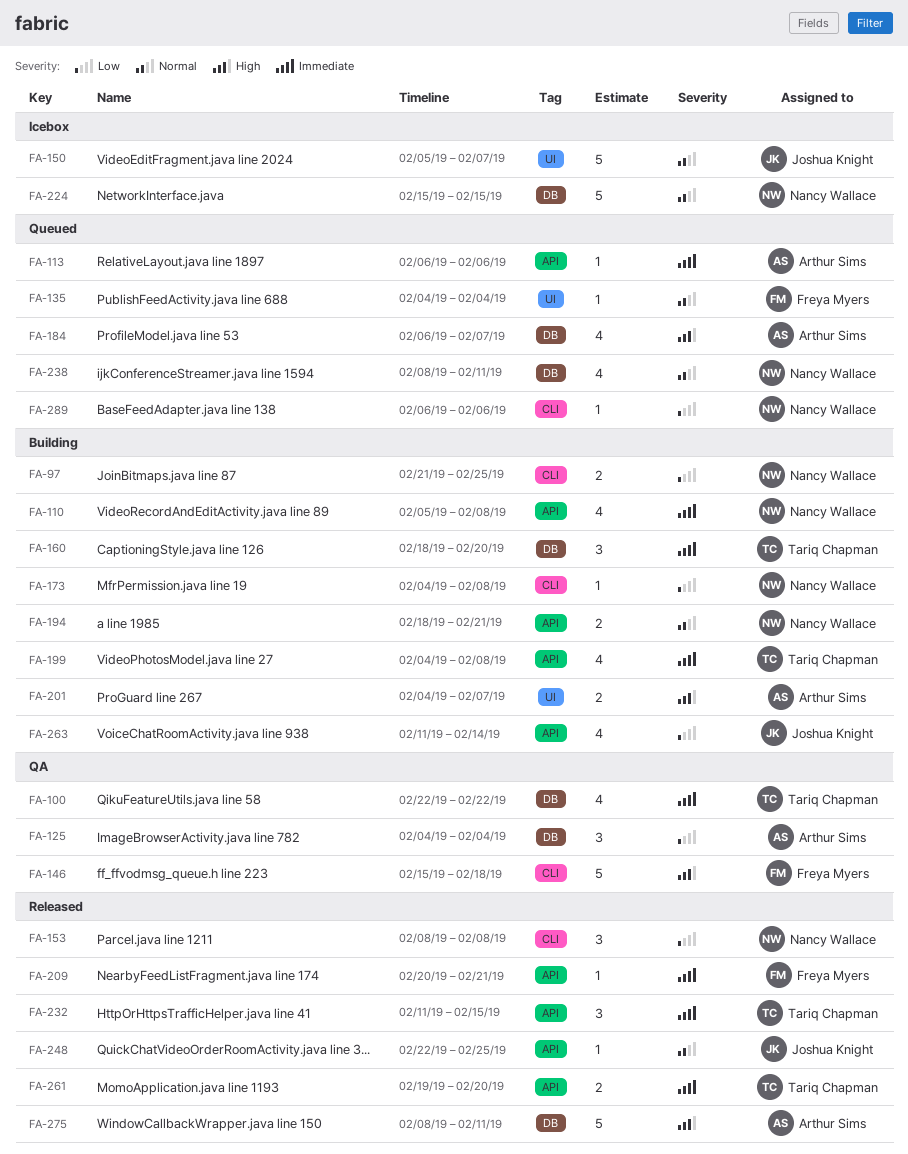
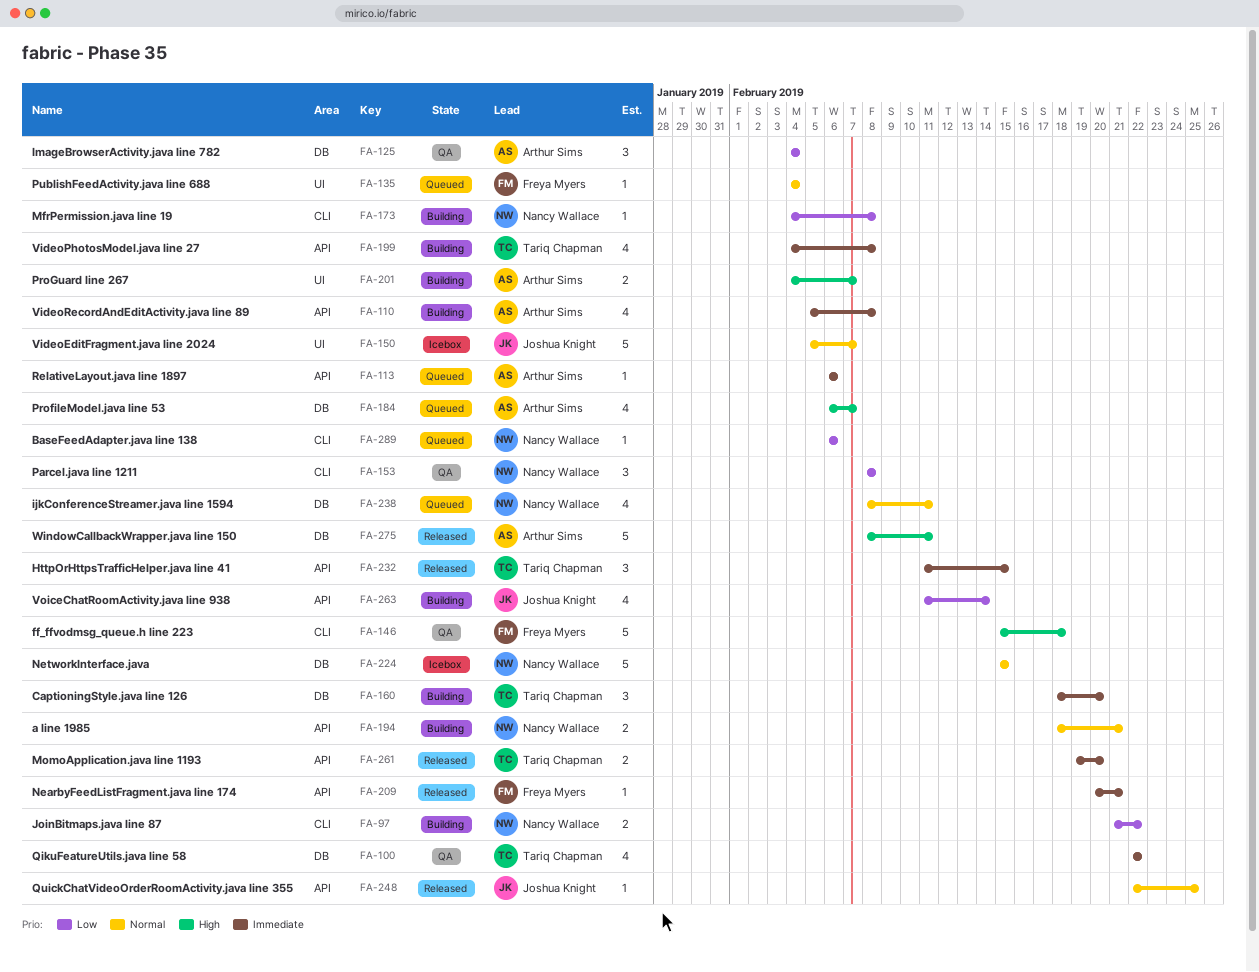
FA-97, due: Feb 25 -> Feb 22
FA-110, owner: Nancy Wallace -> Arthur Sims
FA-153, status: Released -> QA

